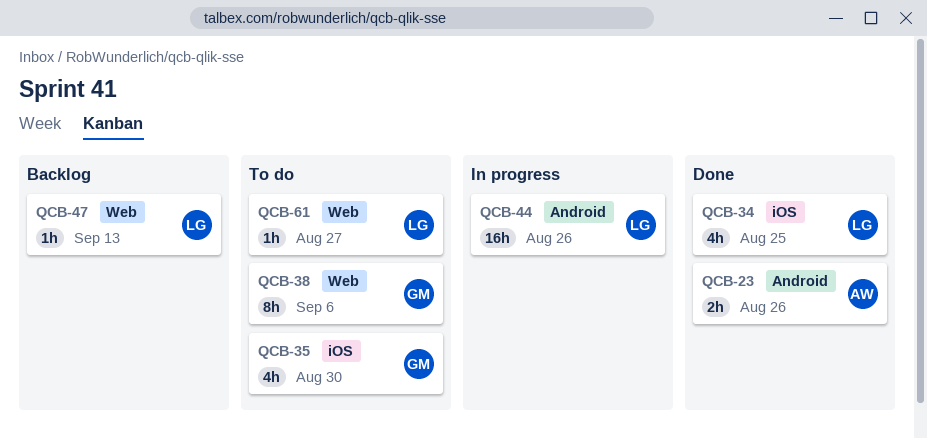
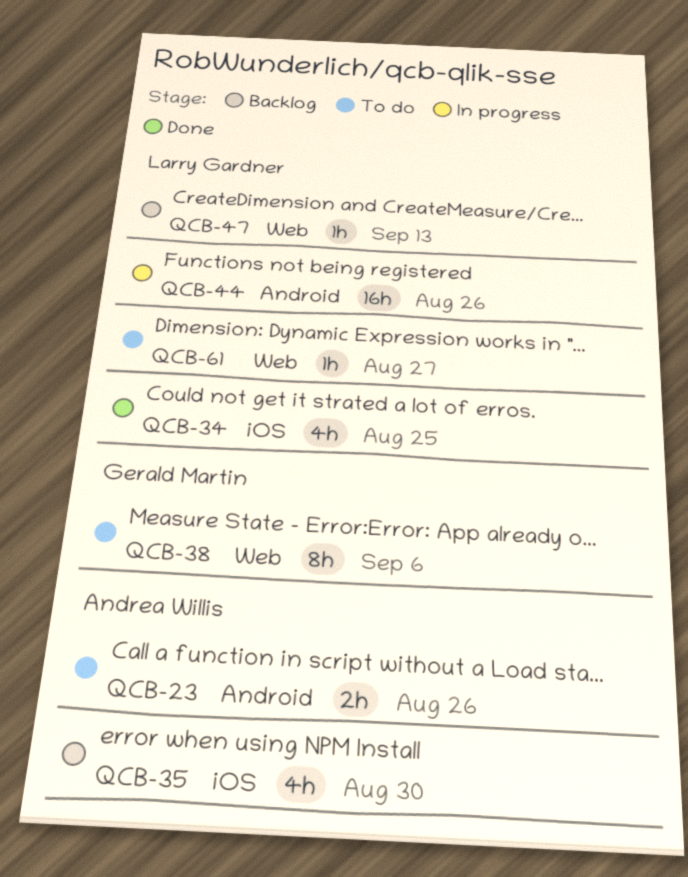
QCB-23, status: Done -> To do
QCB-35, status: To do -> Backlog
QCB-35, owner: Gerald Martin -> Andrea Willis

